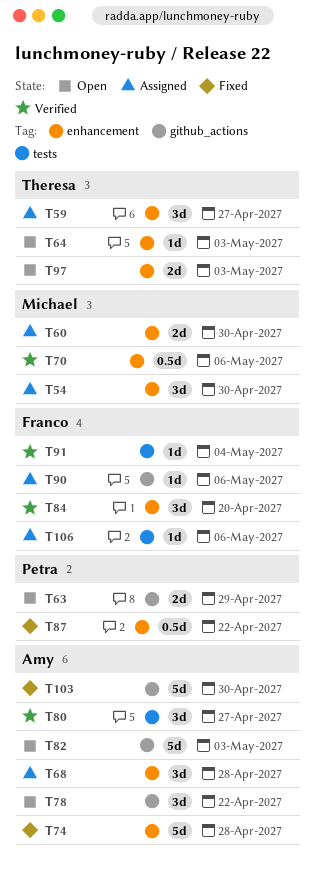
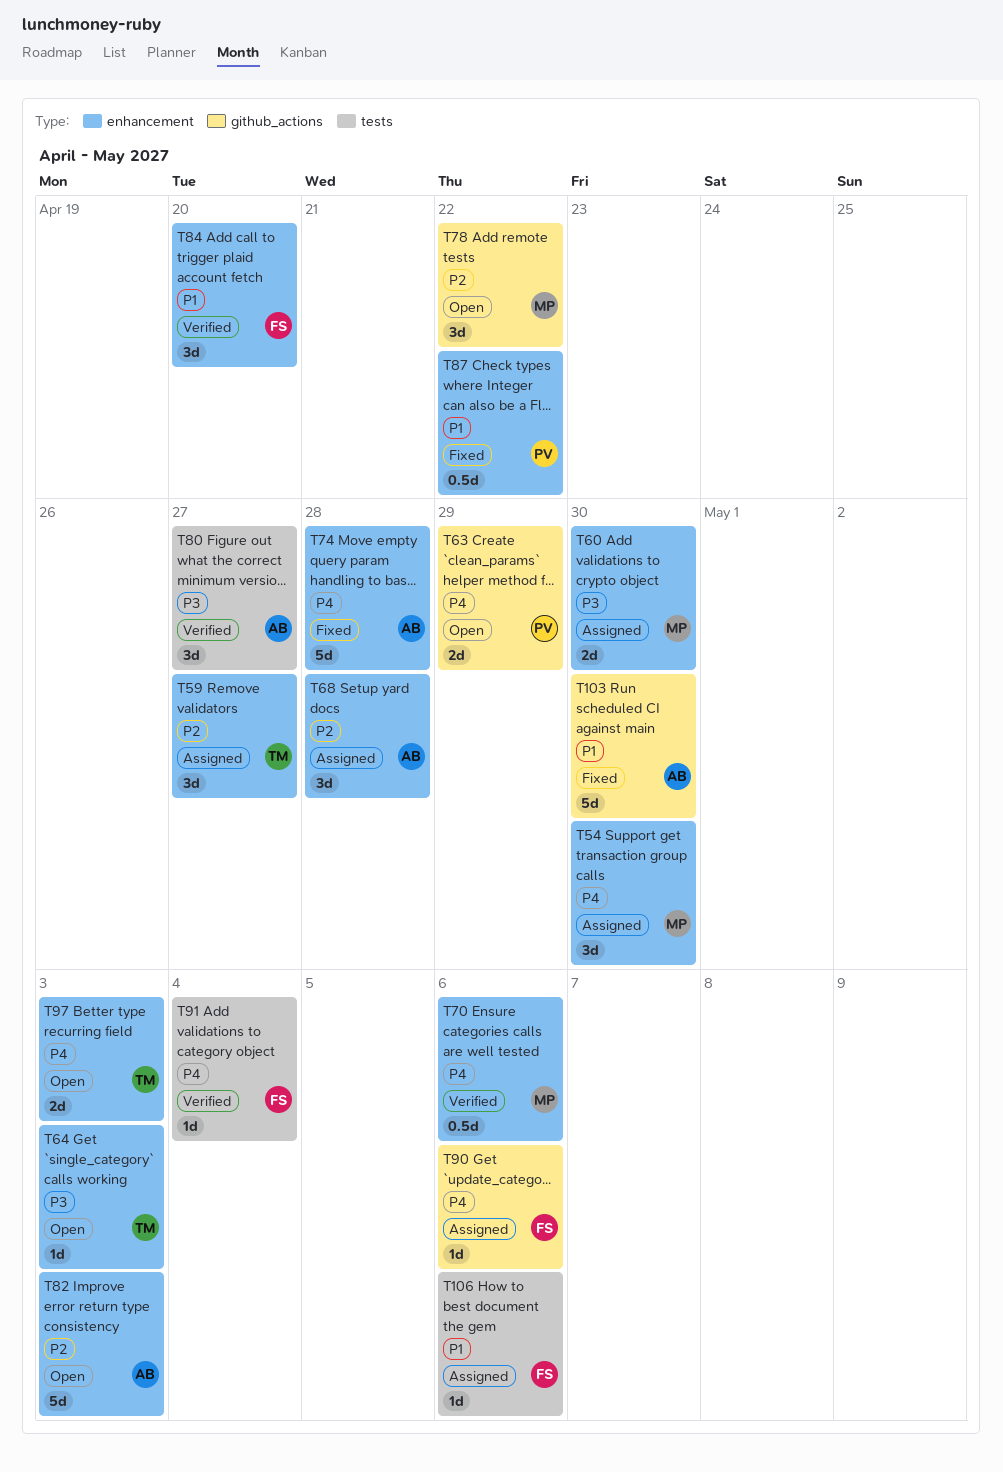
T78, owner: Amy -> Michael
T82, label: github_actions -> enhancement

